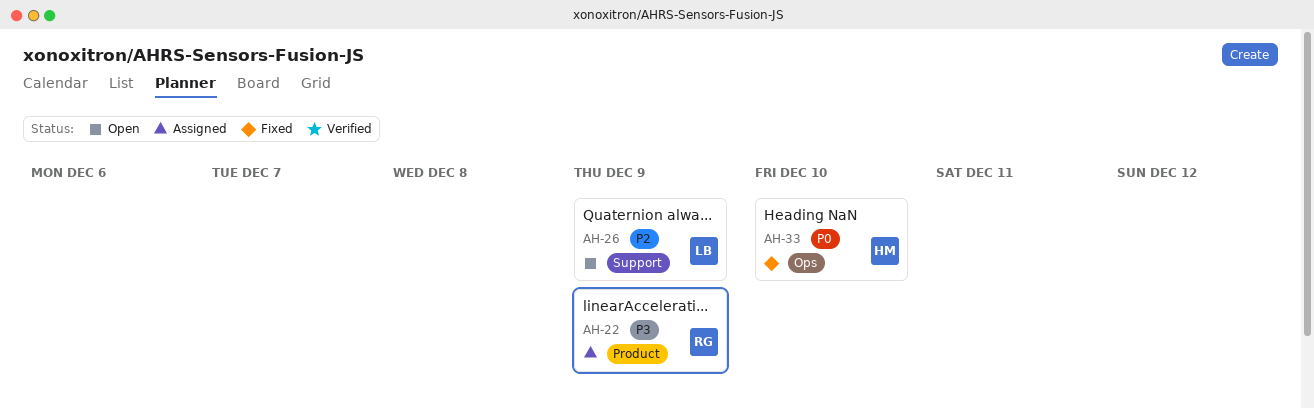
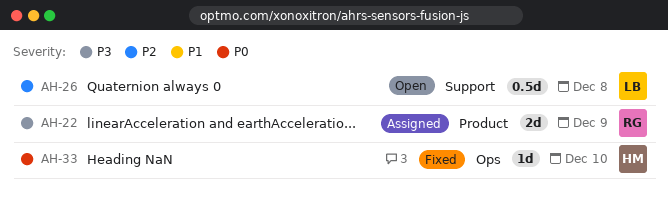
AH-26, due: Dec 9 -> Dec 8

